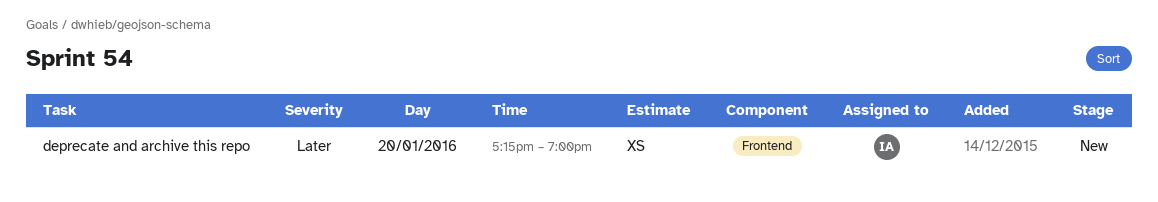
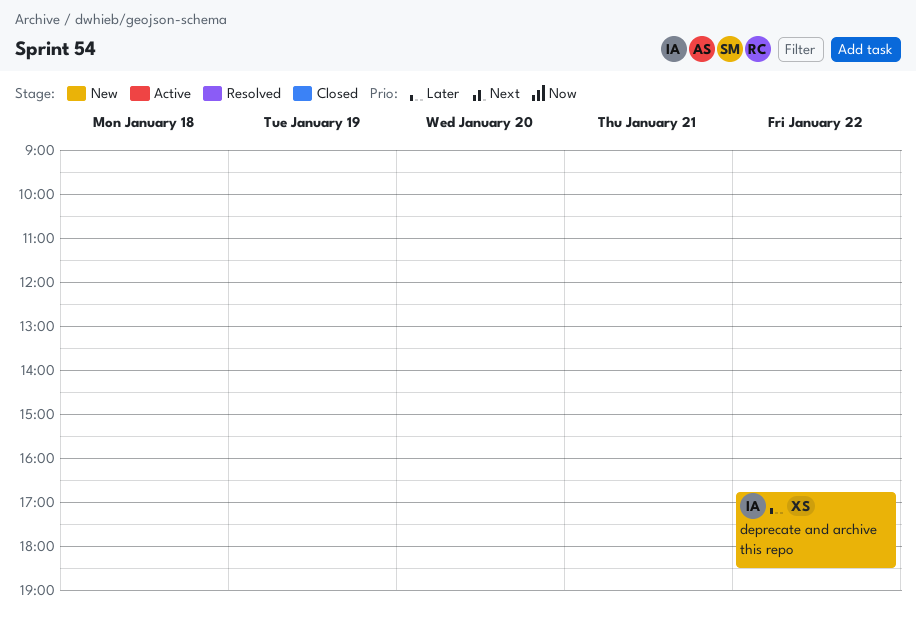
deprecate and archive this repo, day: Jan 20 -> Jan 22
deprecate and archive this repo, begins: 17:15 -> 16:45
deprecate and archive this repo, ends: 19:00 -> 18:30

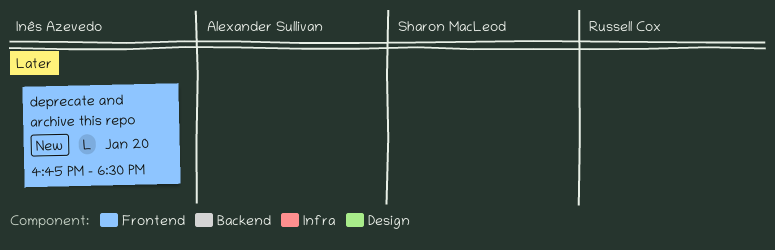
deprecate and archive this repo, estimate: XS -> L
deprecate and archive this repo, day: Jan 22 -> Jan 20

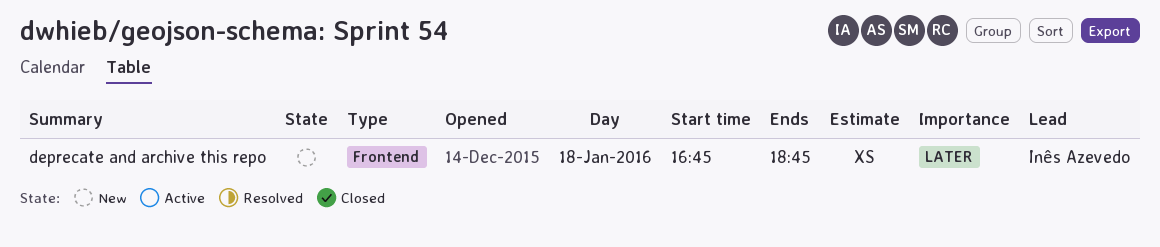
deprecate and archive this repo, estimate: L -> XS
deprecate and archive this repo, day: Jan 20 -> Jan 18
deprecate and archive this repo, ends: 18:30 -> 18:45

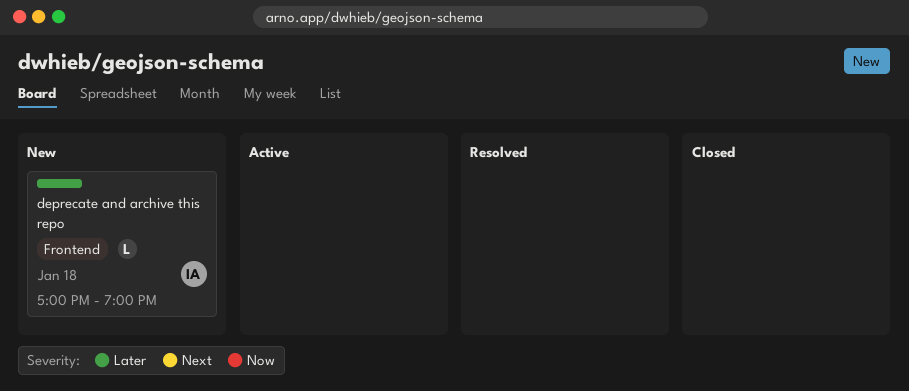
deprecate and archive this repo, estimate: XS -> L
deprecate and archive this repo, begins: 16:45 -> 17:00
deprecate and archive this repo, ends: 18:45 -> 19:00

